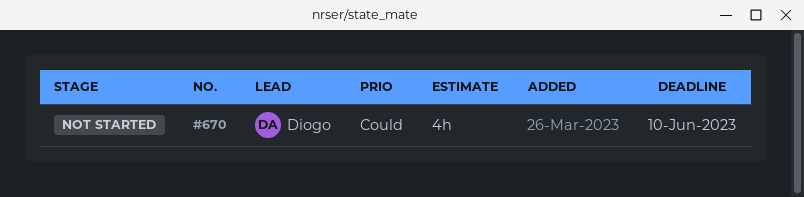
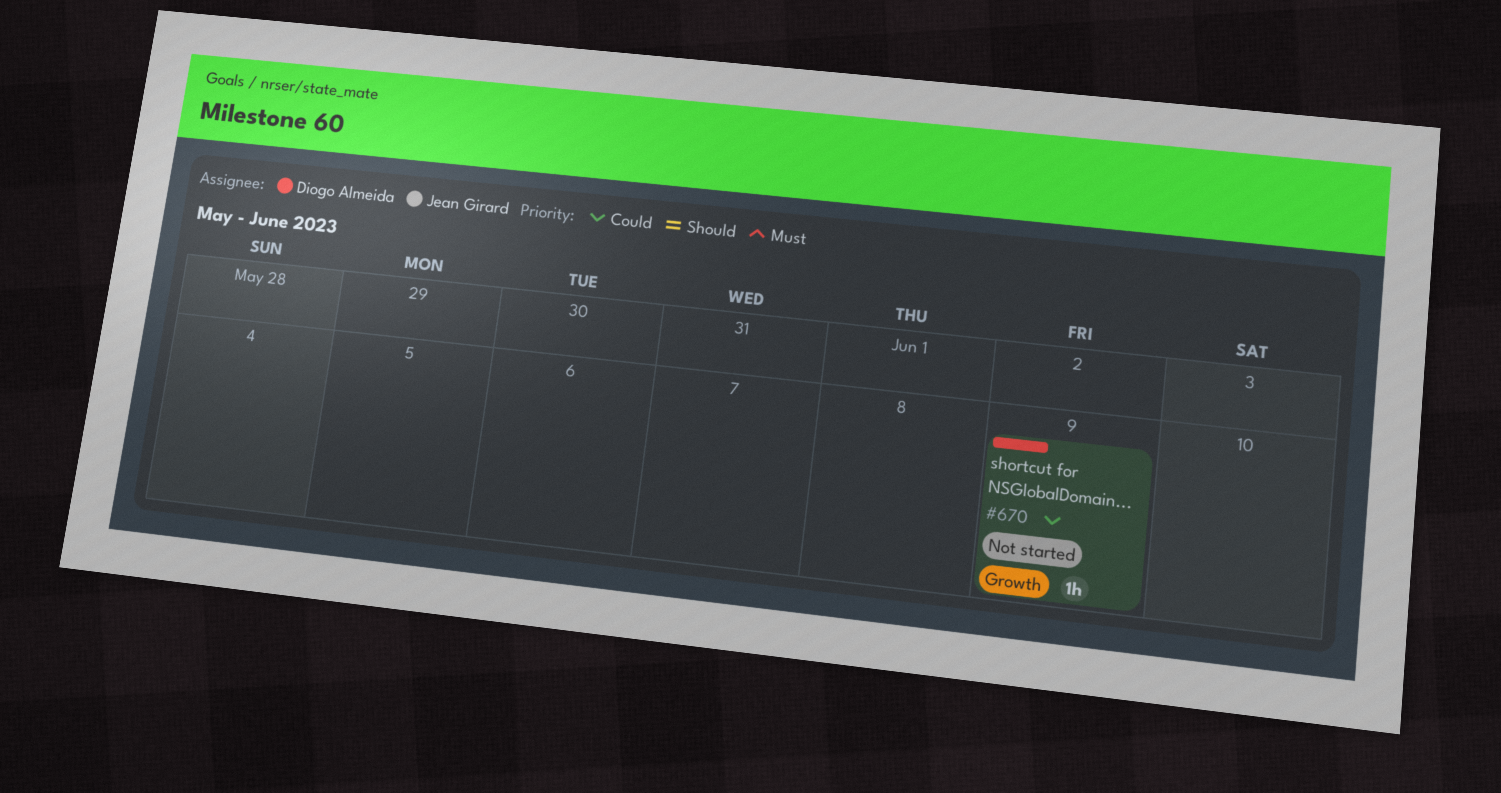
#670, estimate: 4h -> 1h
#670, due: Jun 10 -> Jun 9

